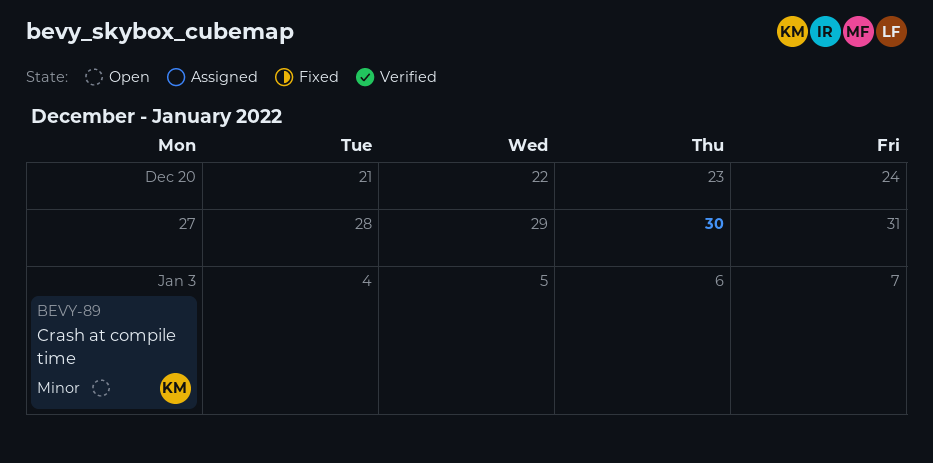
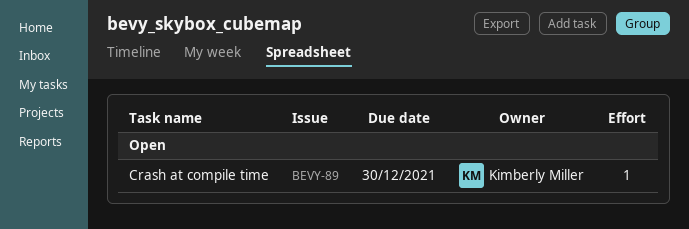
BEVY-89, due: Jan 3 -> Dec 30

